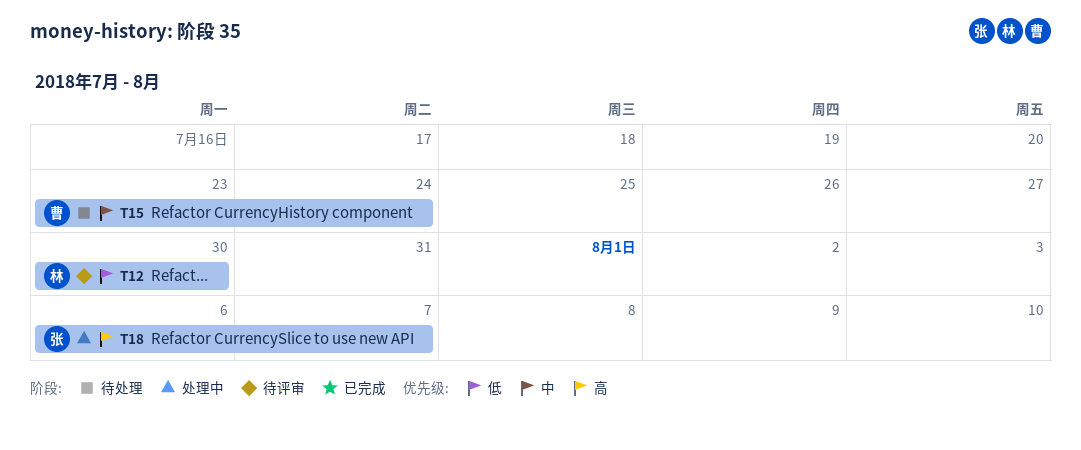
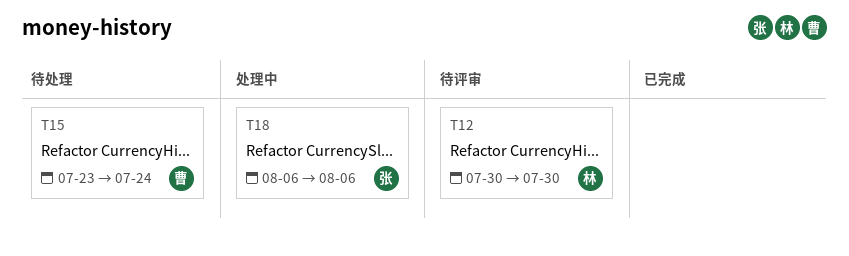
T18, due: Aug 7 -> Aug 6

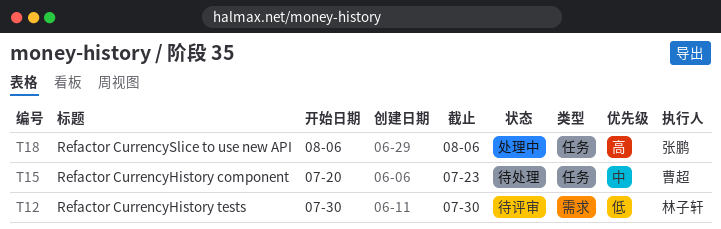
T15, start: Jul 23 -> Jul 20
T15, due: Jul 24 -> Jul 23

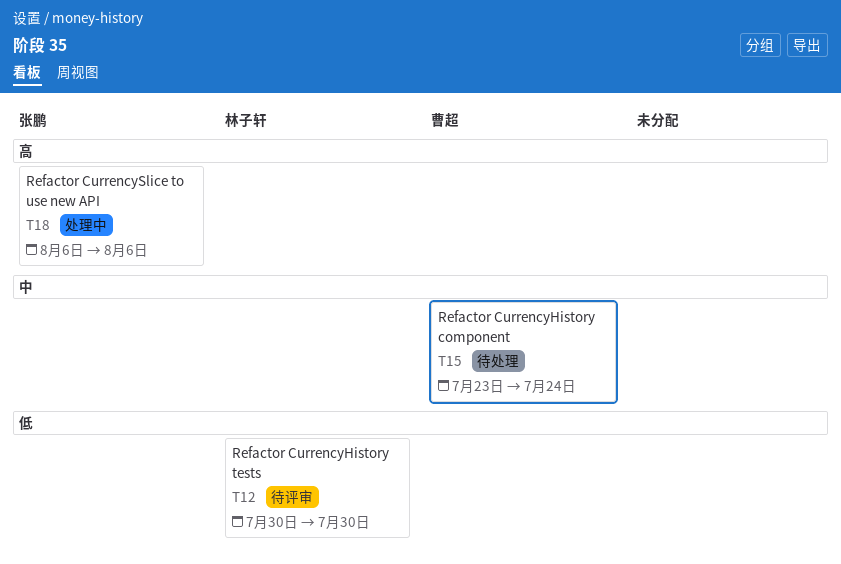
T15, start: Jul 20 -> Jul 23
T15, due: Jul 23 -> Jul 24

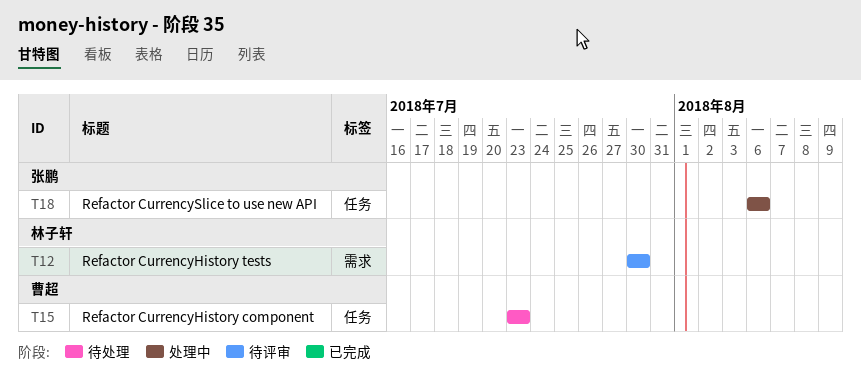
T15, due: Jul 24 -> Jul 23

